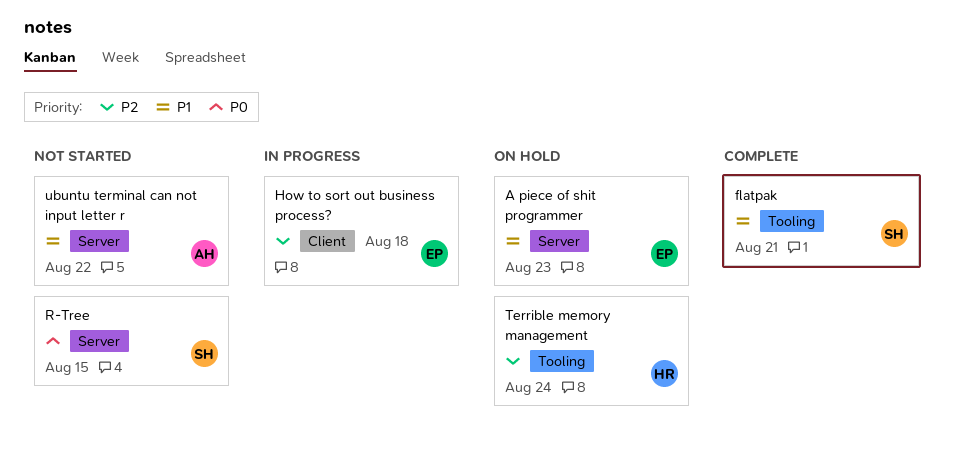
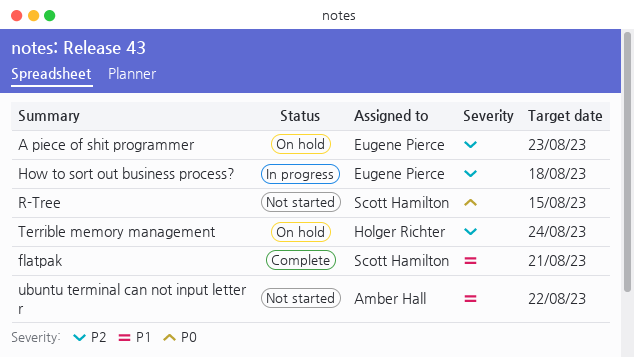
A piece of shit programmer, priority: P1 -> P2

